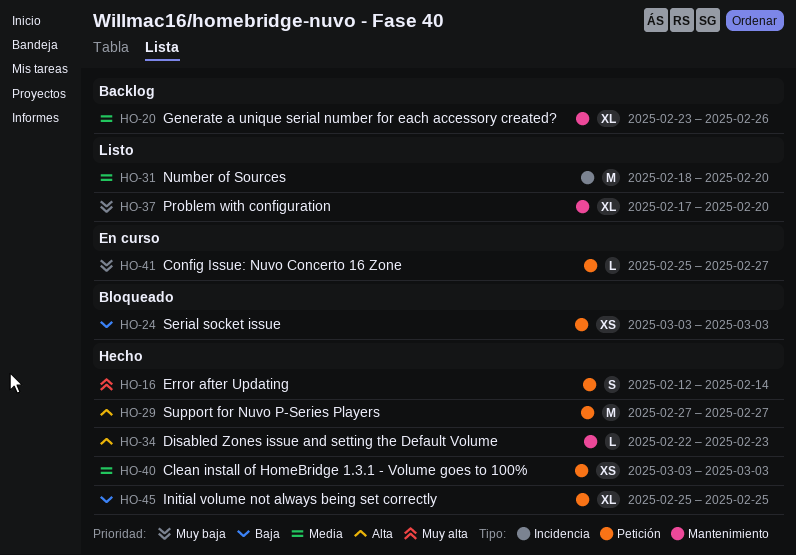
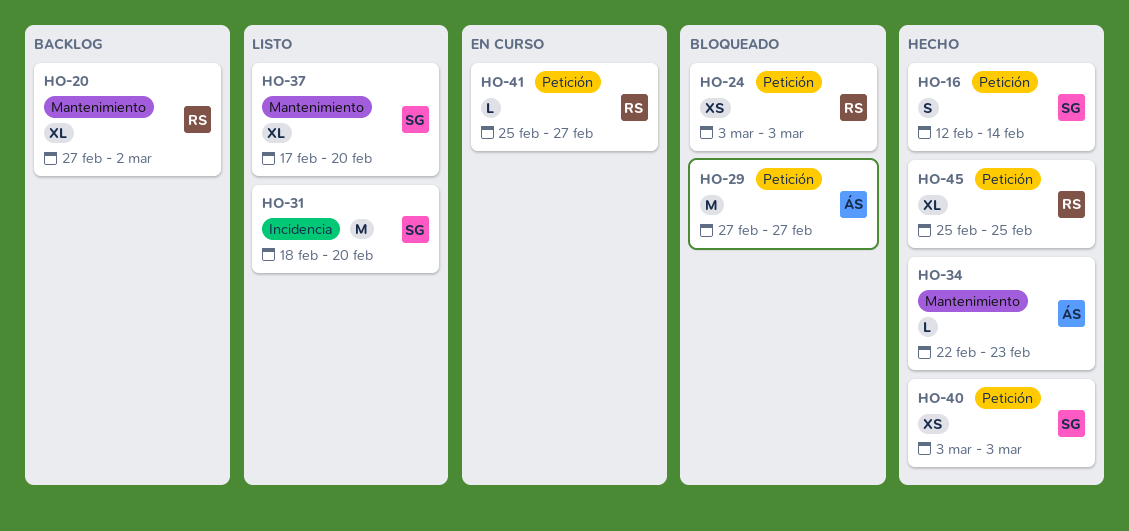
HO-20, start: Feb 23 -> Feb 27
HO-20, due: Feb 26 -> Mar 2
HO-29, status: Hecho -> Bloqueado

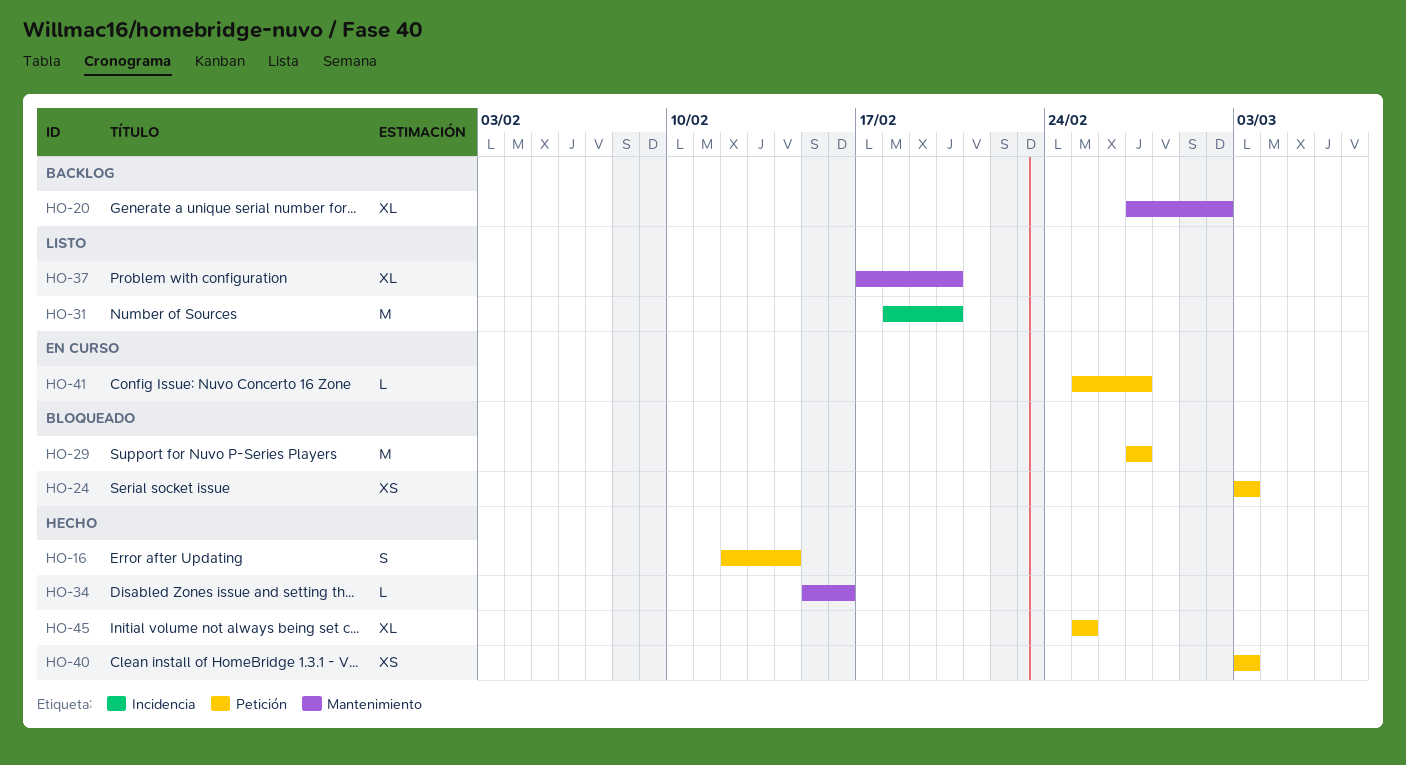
HO-34, start: Feb 22 -> Feb 15
HO-34, due: Feb 23 -> Feb 16

